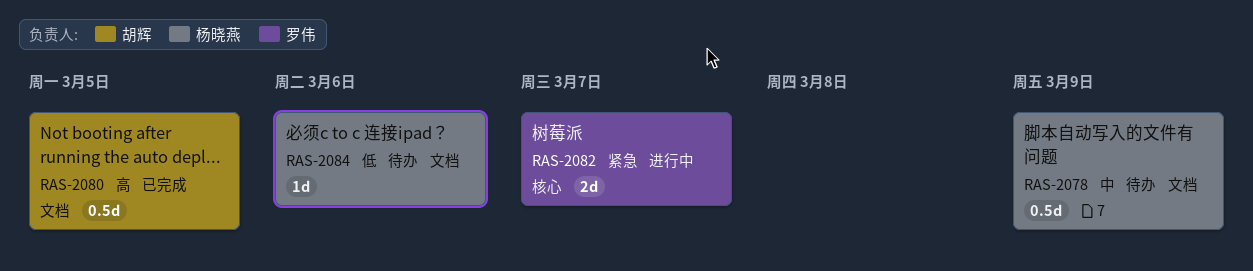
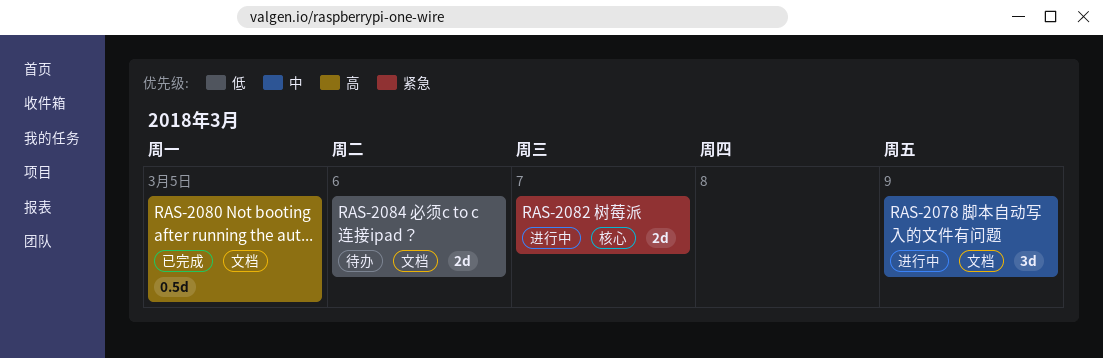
RAS-2078, status: 待办 -> 进行中
RAS-2078, estimate: 0.5d -> 3d
RAS-2084, estimate: 1d -> 2d

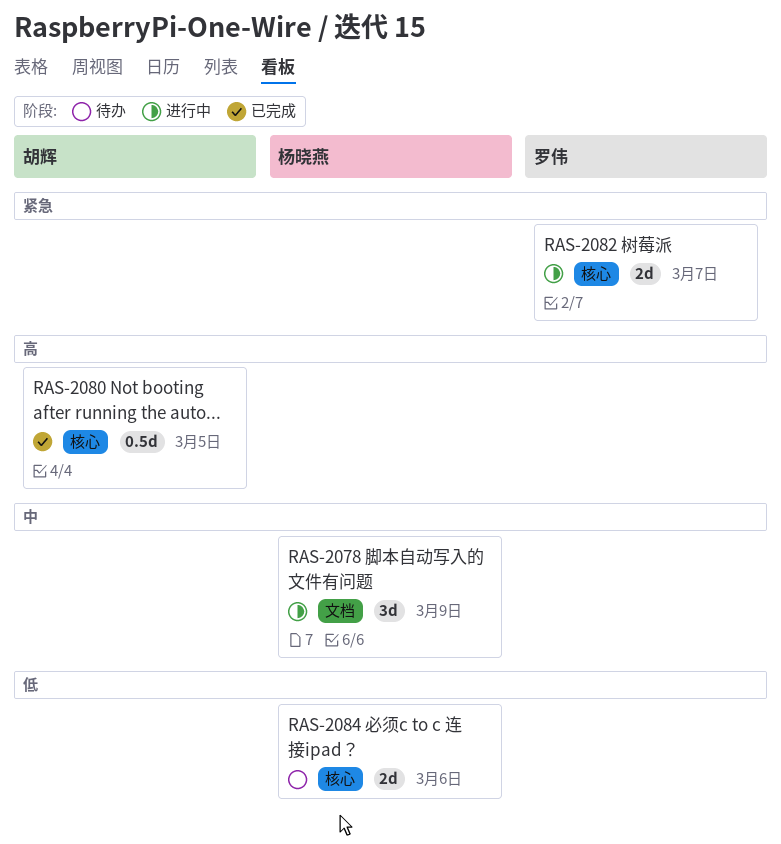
RAS-2080, label: 文档 -> 核心
RAS-2084, label: 文档 -> 核心

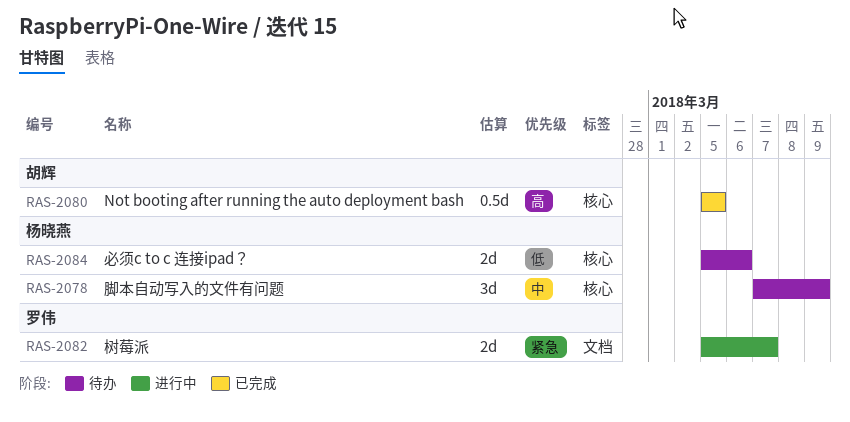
RAS-2078, status: 进行中 -> 待办
RAS-2078, label: 文档 -> 核心
RAS-2082, label: 核心 -> 文档

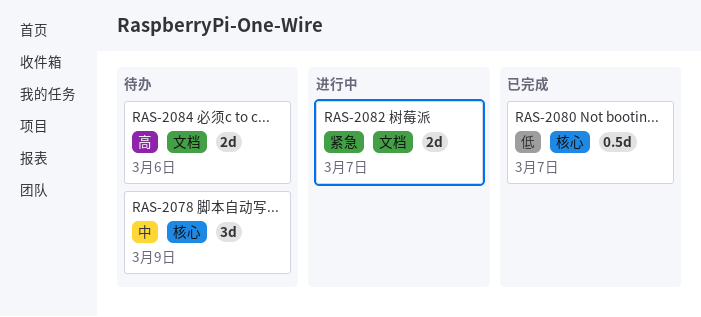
RAS-2080, priority: 高 -> 低
RAS-2080, due: Mar 5 -> Mar 7
RAS-2084, priority: 低 -> 高
RAS-2084, label: 核心 -> 文档

